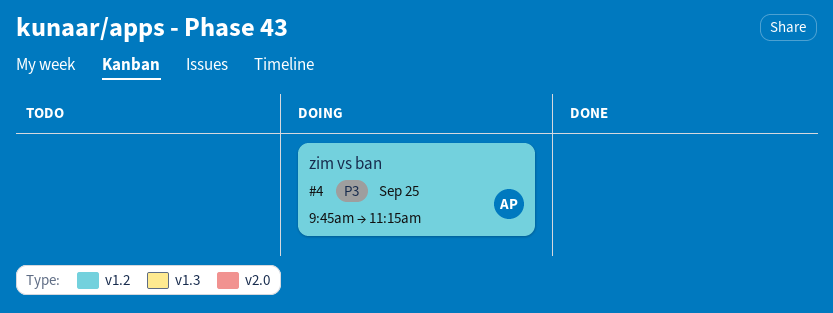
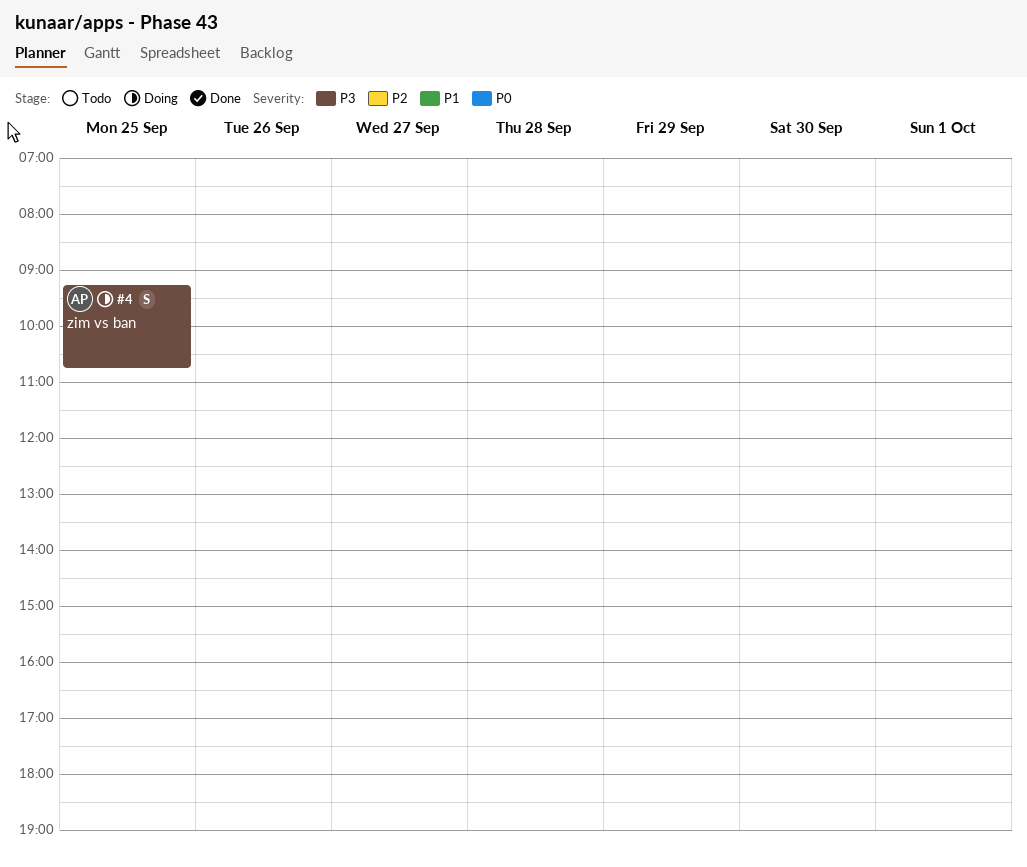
#4, begins: 09:45 -> 09:15
#4, ends: 11:15 -> 10:45

